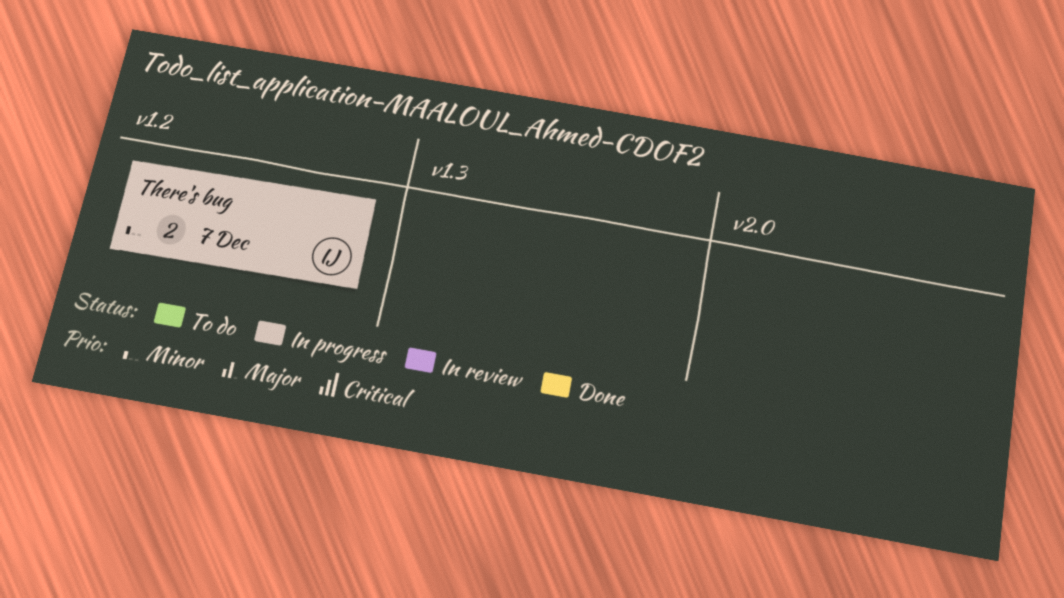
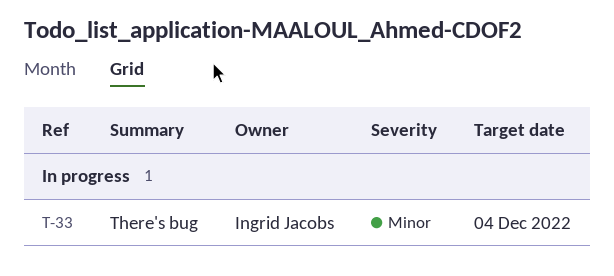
There's bug, due: Dec 7 -> Dec 4

